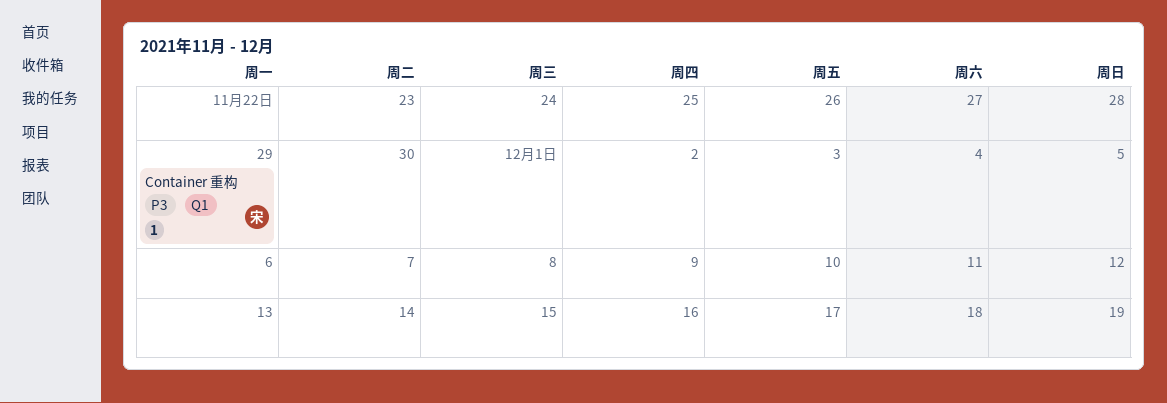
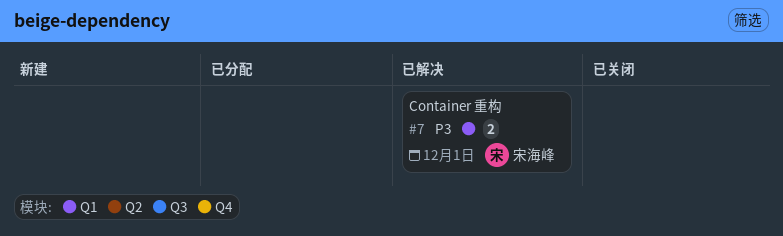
Container 重构, estimate: 1 -> 2
Container 重构, due: Nov 29 -> Dec 1

